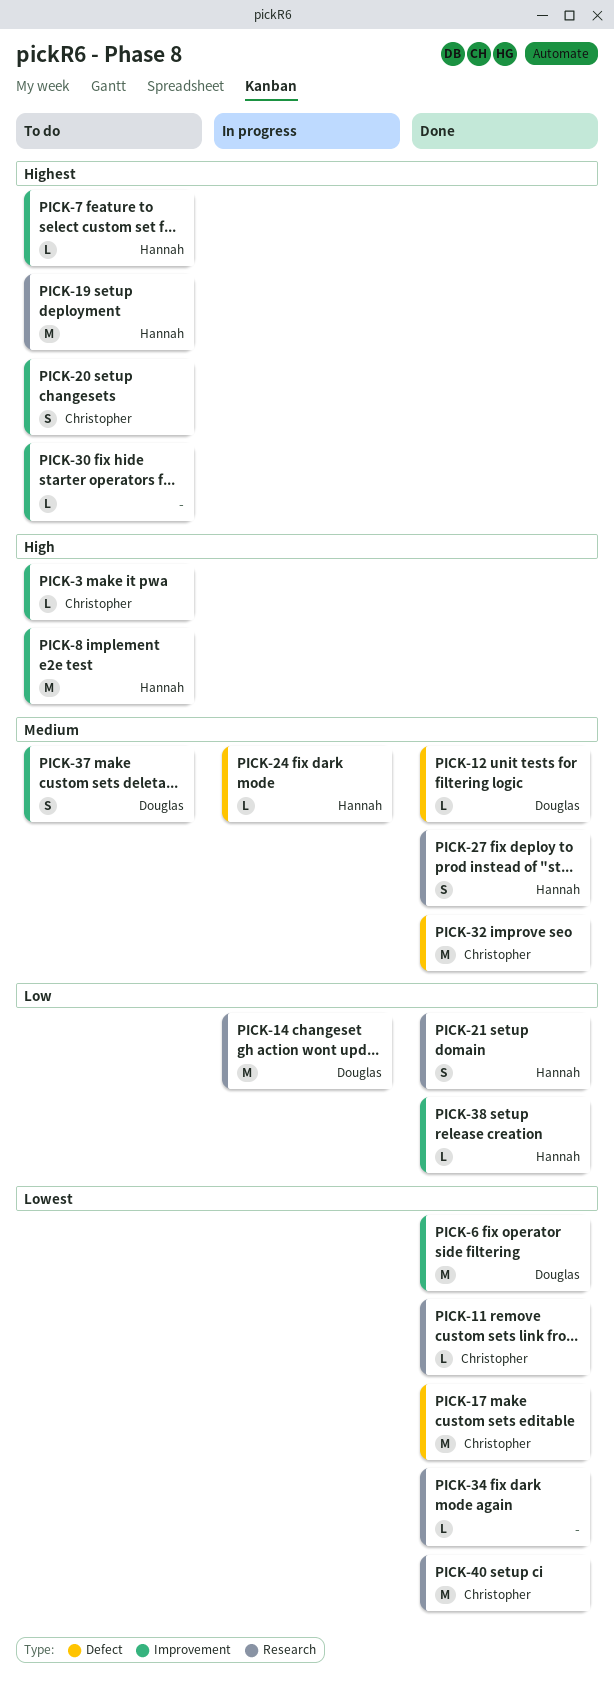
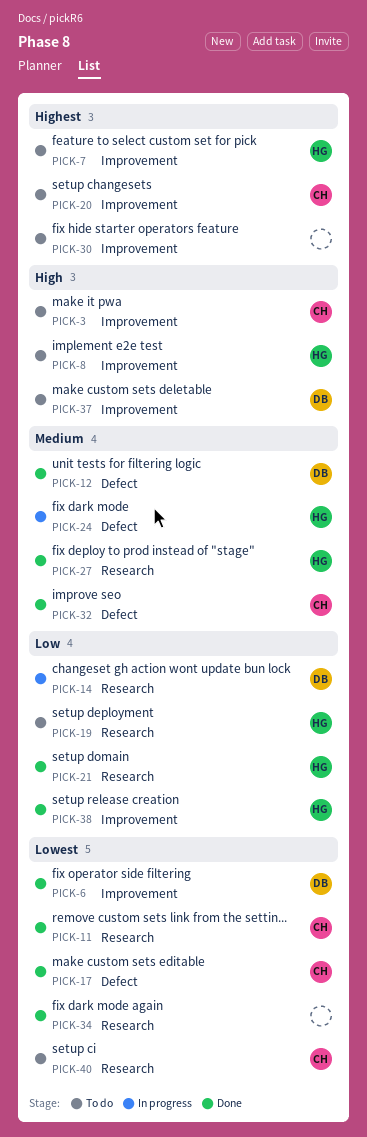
PICK-19, priority: Highest -> Low
PICK-37, priority: Medium -> High
PICK-40, status: Done -> To do

